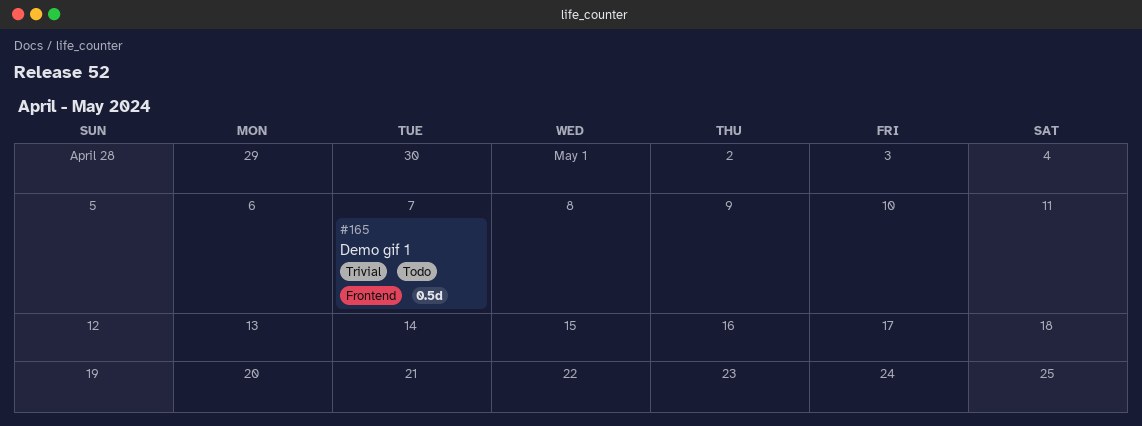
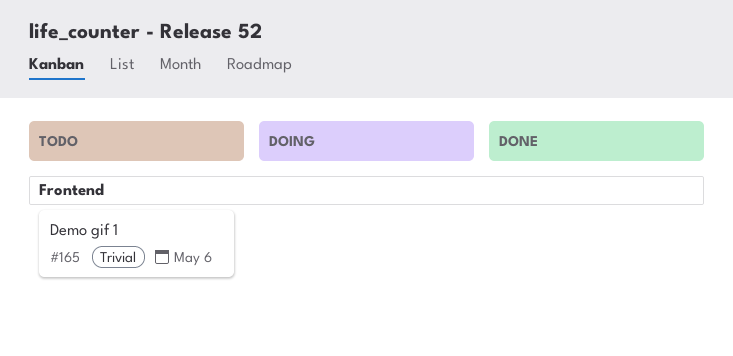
#165, due: May 7 -> May 6

